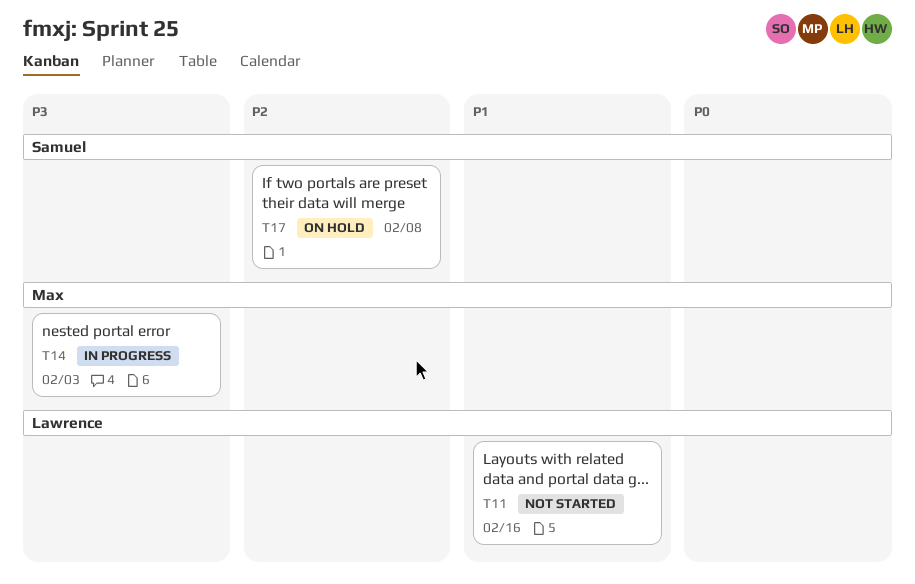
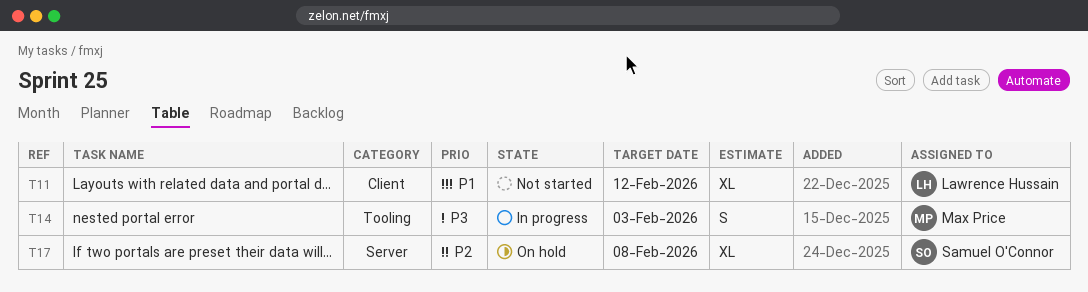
T11, due: Feb 16 -> Feb 12

